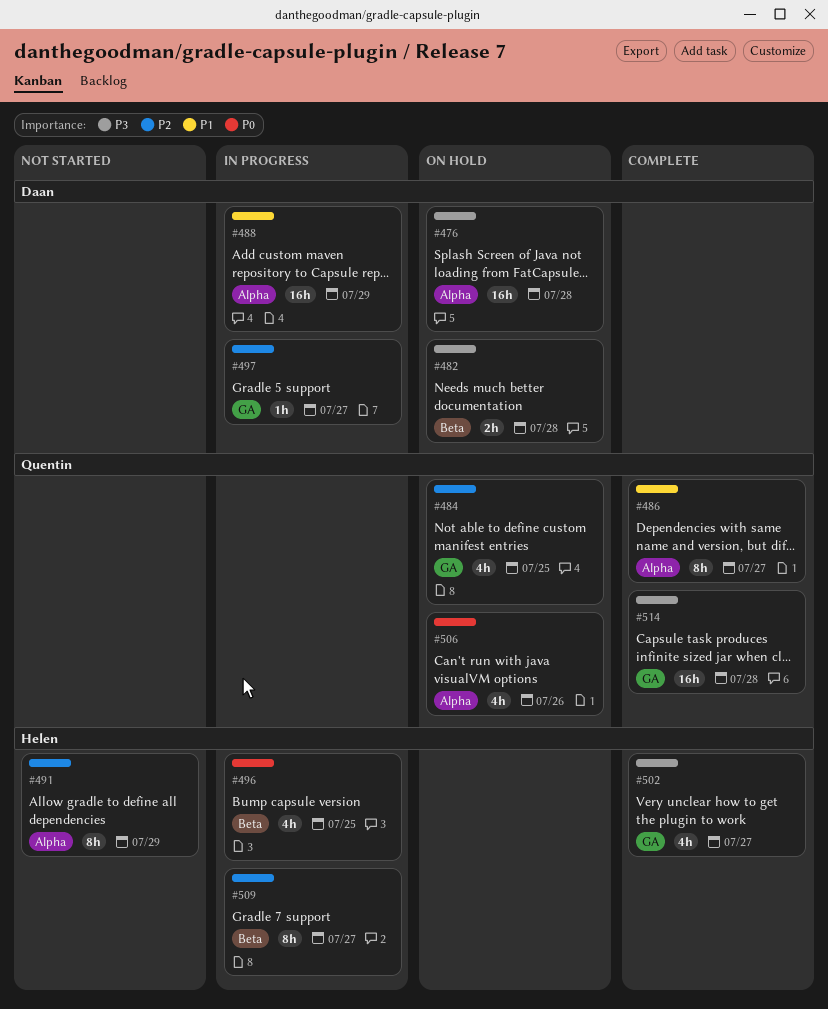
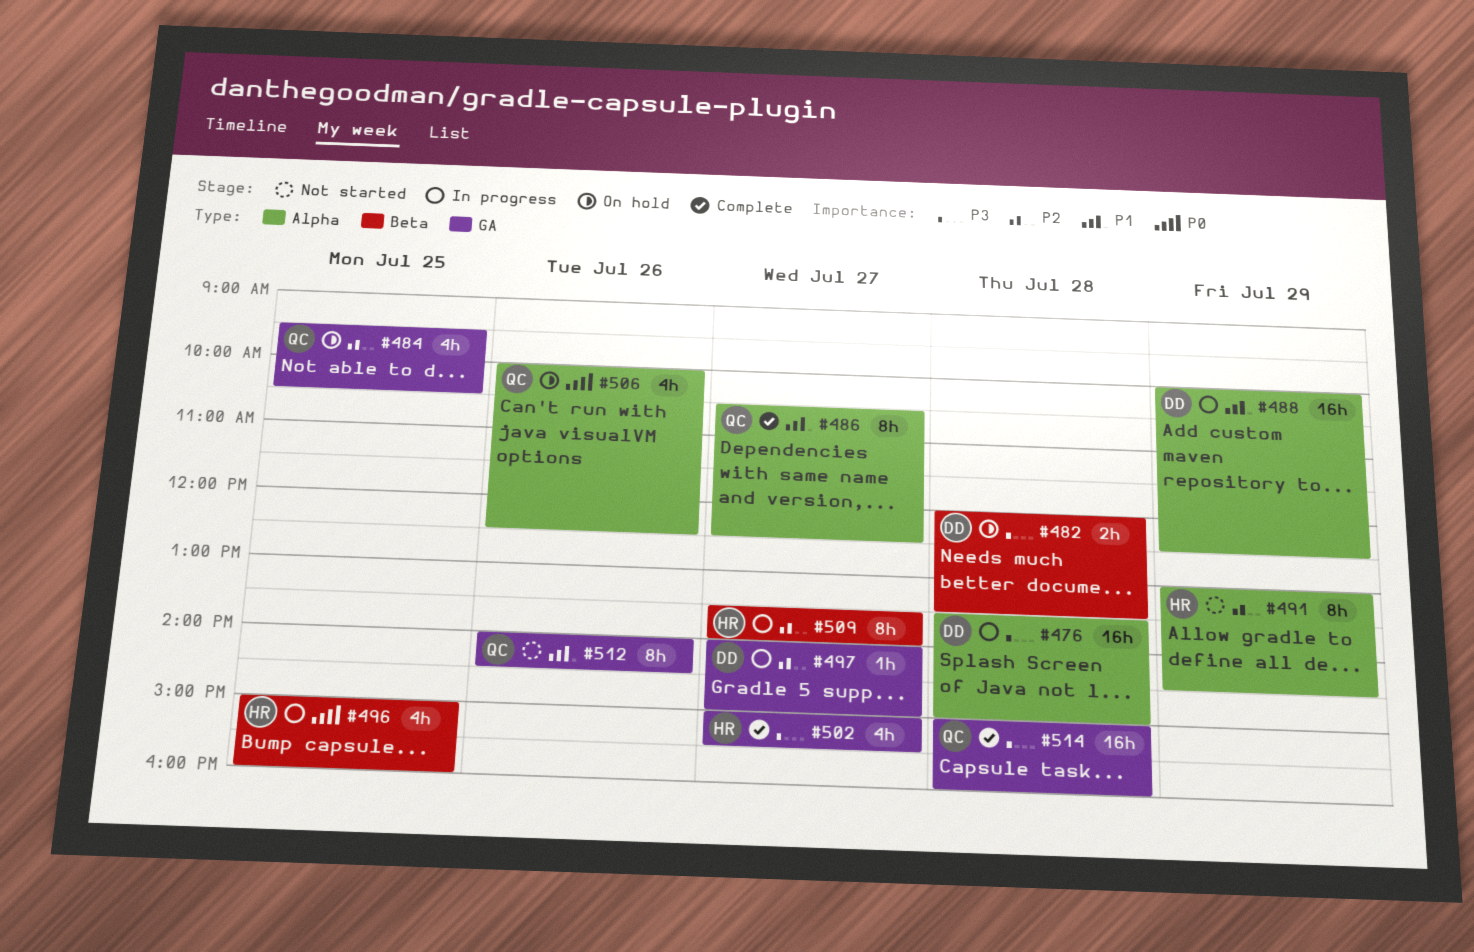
#476, status: On hold -> In progress
#512: none -> present

